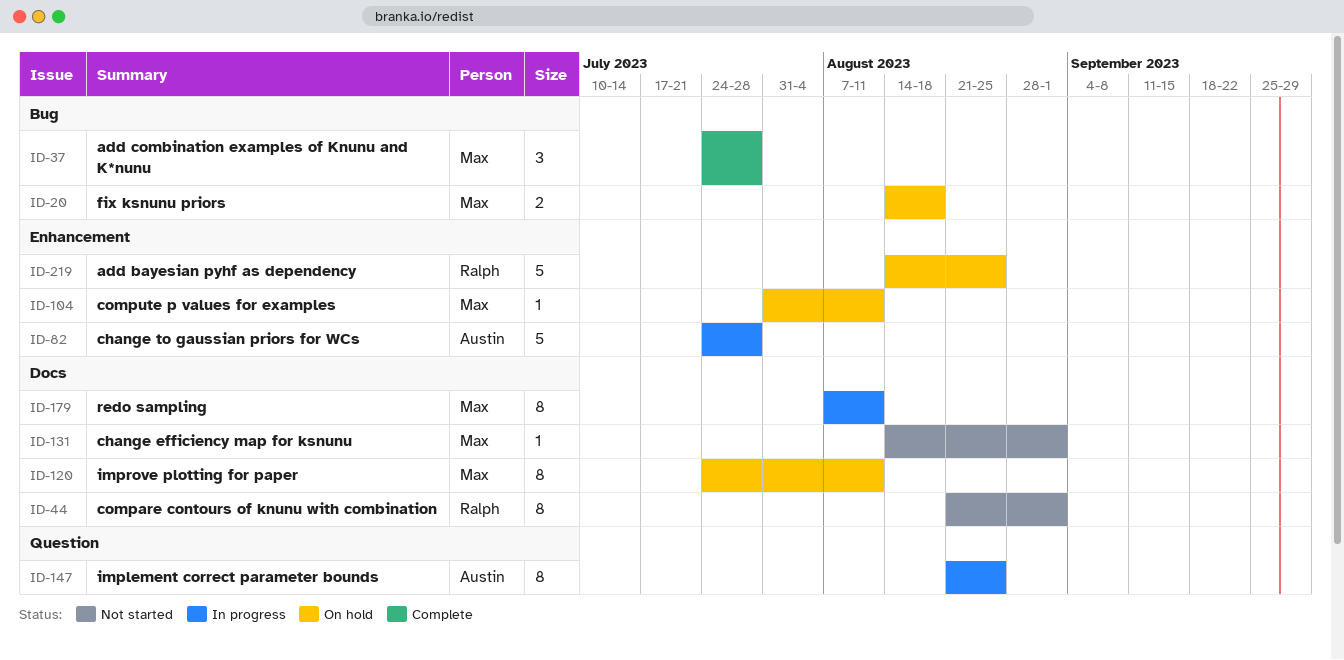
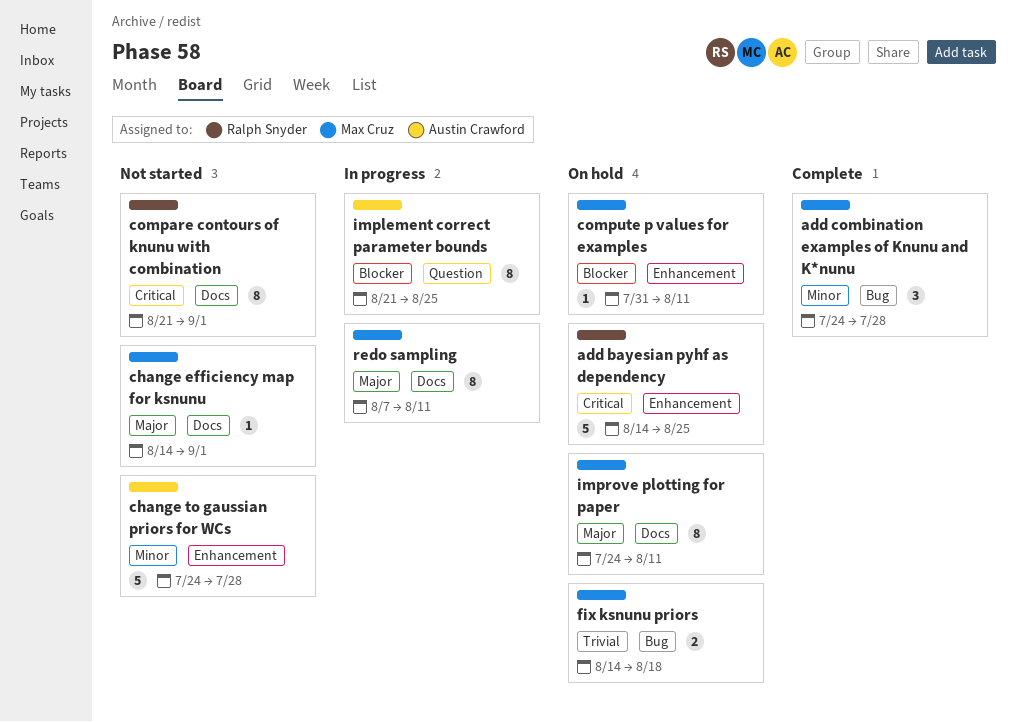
change to gaussian priors for WCs, status: In progress -> Not started

